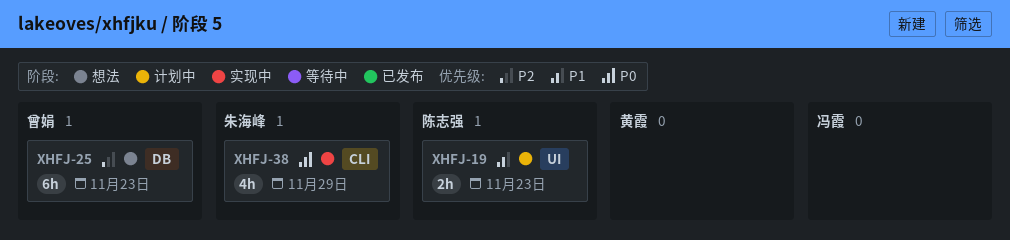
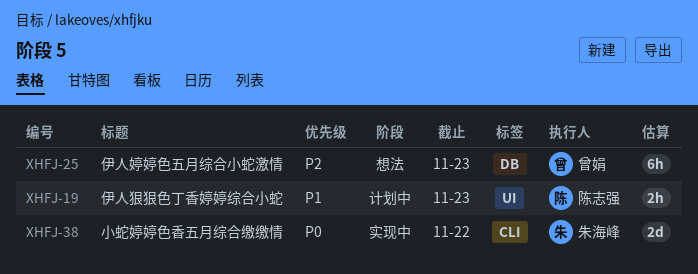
XHFJ-38, estimate: 4h -> 2d
XHFJ-38, due: Nov 29 -> Nov 22

